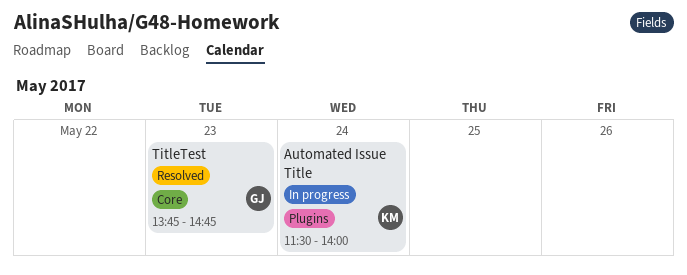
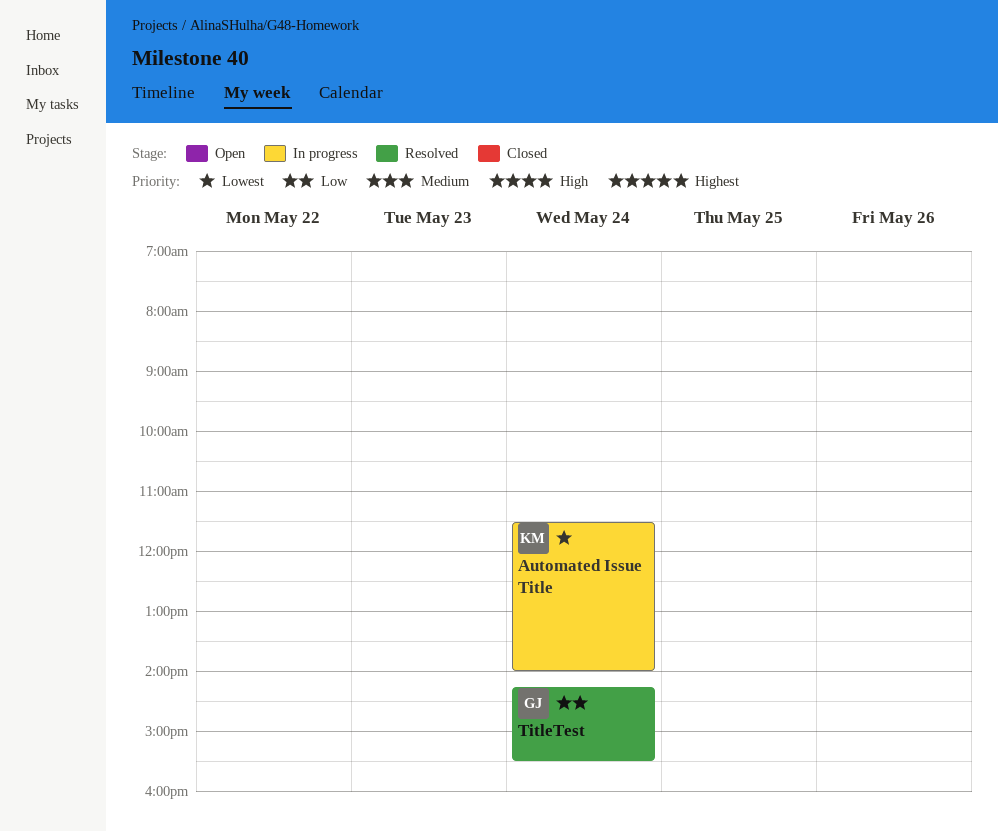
TitleTest, day: May 23 -> May 24
TitleTest, begins: 13:45 -> 14:15
TitleTest, ends: 14:45 -> 15:30

